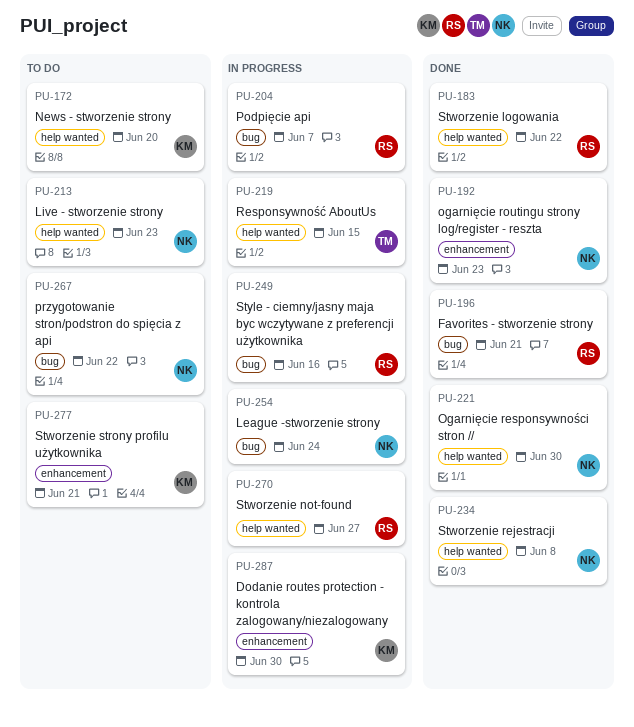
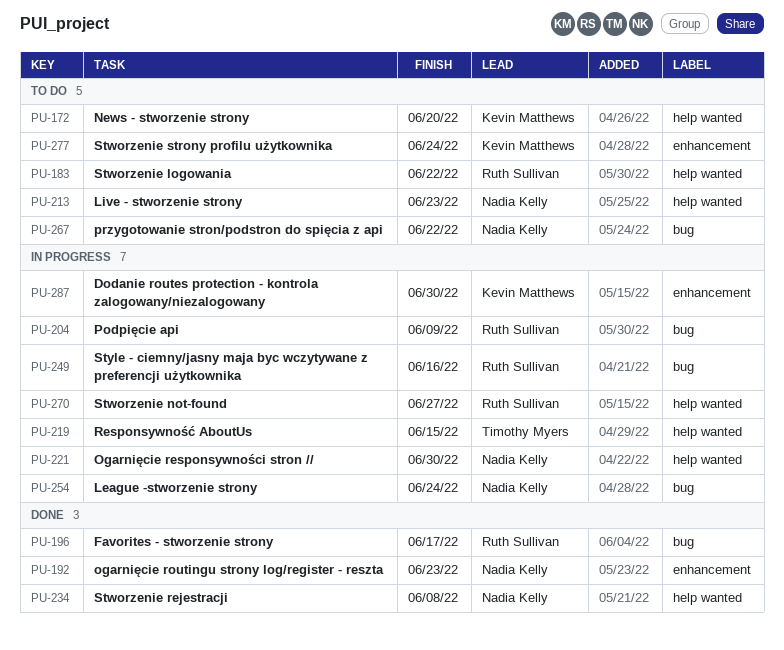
PU-183, status: Done -> To do
PU-196, due: Jun 21 -> Jun 17
PU-204, due: Jun 7 -> Jun 9
PU-221, status: Done -> In progress
PU-277, due: Jun 21 -> Jun 24

